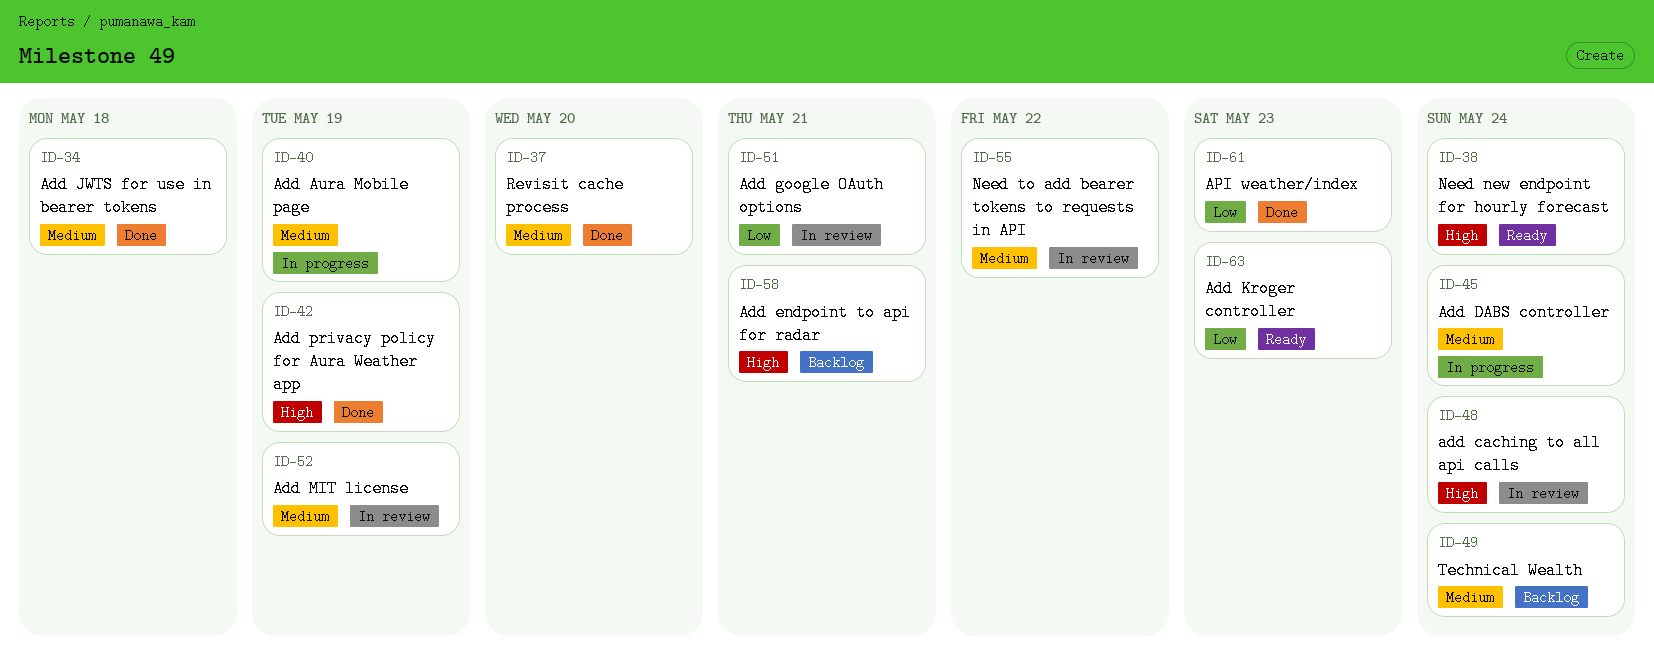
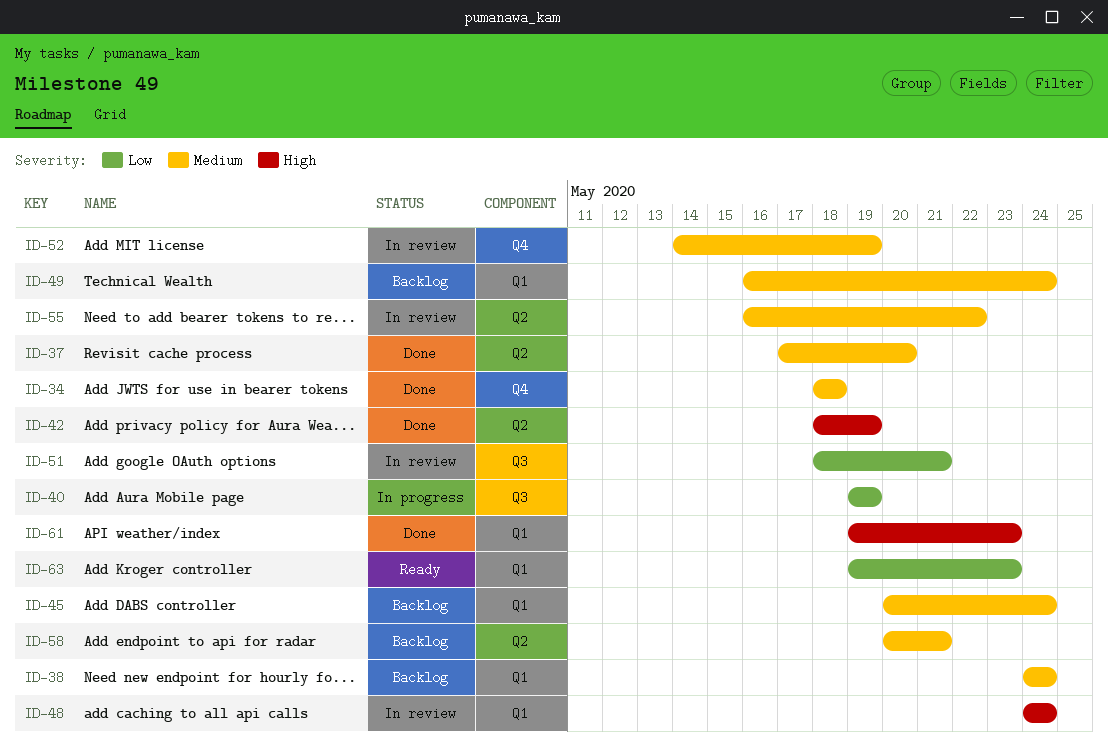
ID-38, status: Ready -> Backlog
ID-38, priority: High -> Medium
ID-40, priority: Medium -> Low
ID-45, status: In progress -> Backlog
ID-58, priority: High -> Medium
ID-61, priority: Low -> High

